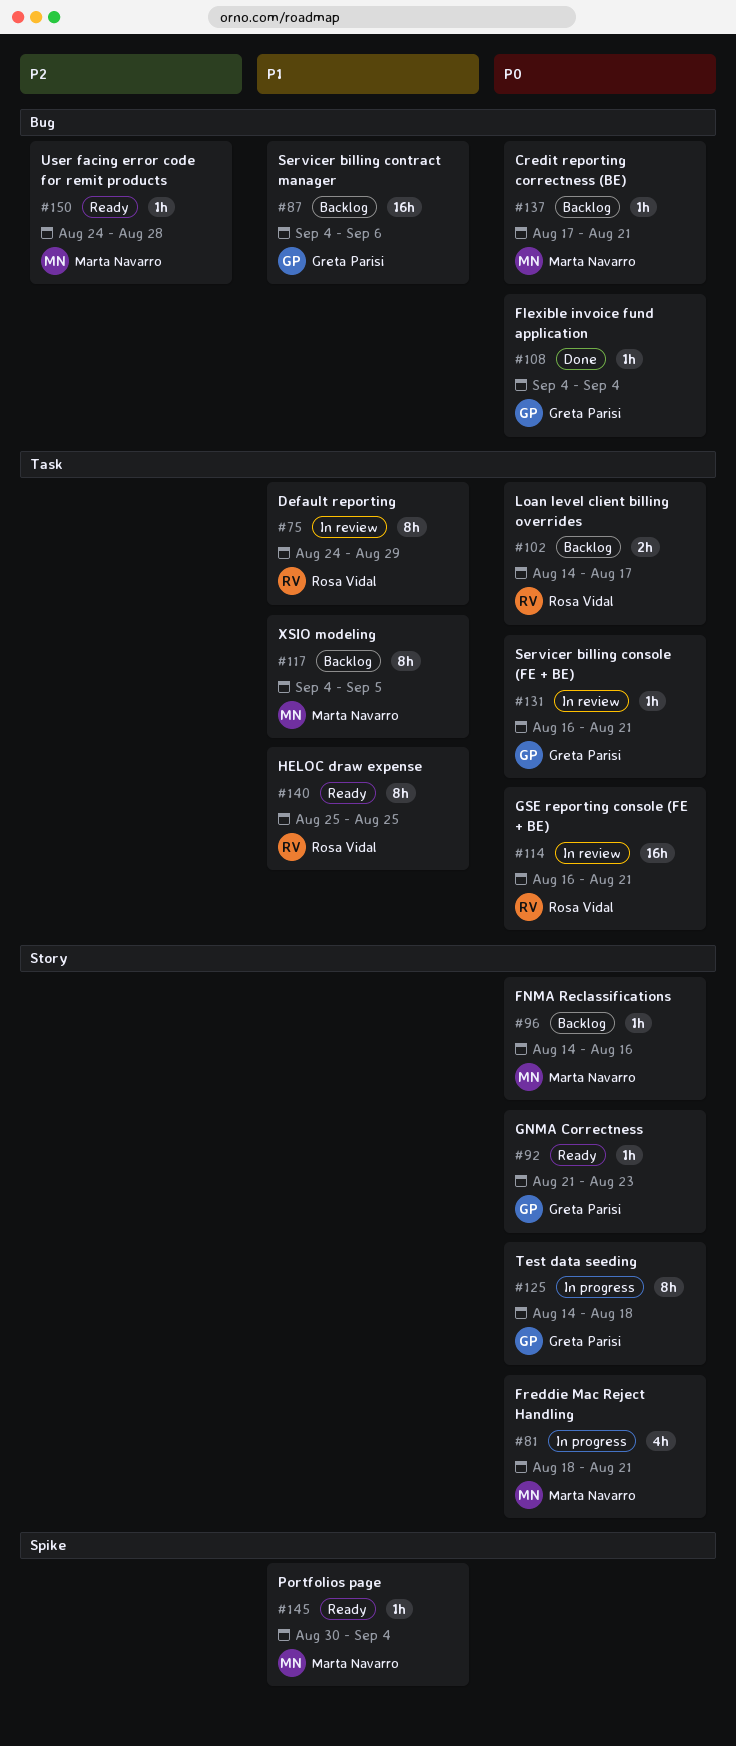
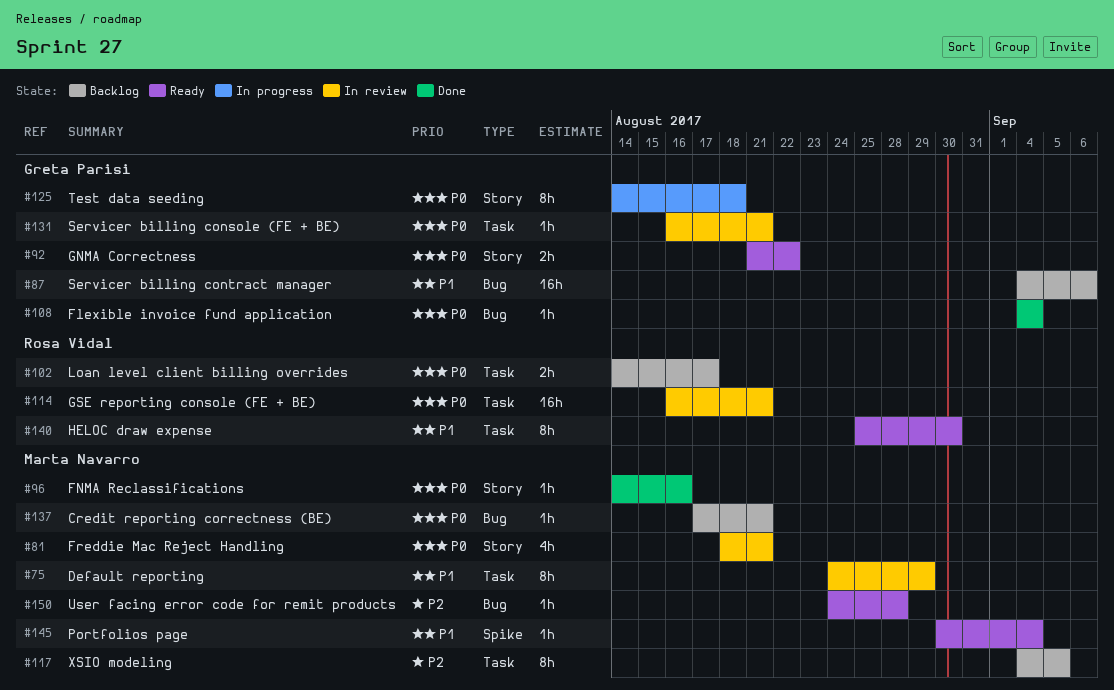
#75, owner: Rosa Vidal -> Marta Navarro
#81, status: In progress -> In review
#92, estimate: 1h -> 2h
#92, due: Aug 23 -> Aug 22
#96, status: Backlog -> Done
#117, priority: P1 -> P2
#140, due: Aug 25 -> Aug 30

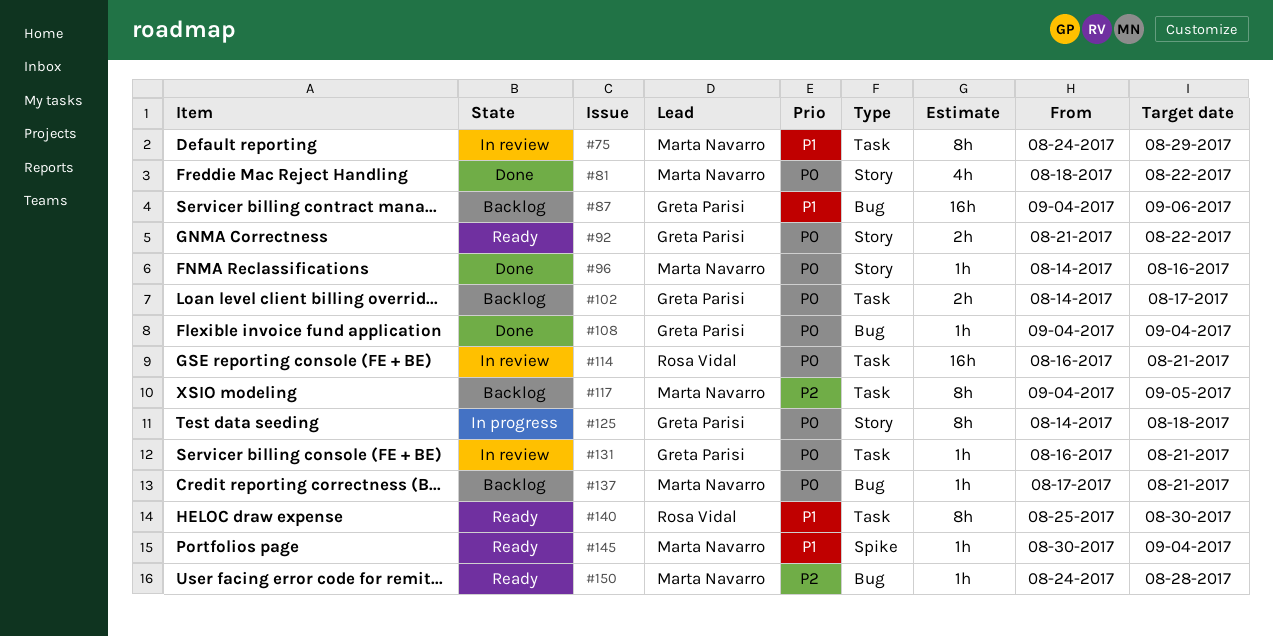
#81, status: In review -> Done
#81, due: Aug 21 -> Aug 22
#102, owner: Rosa Vidal -> Greta Parisi

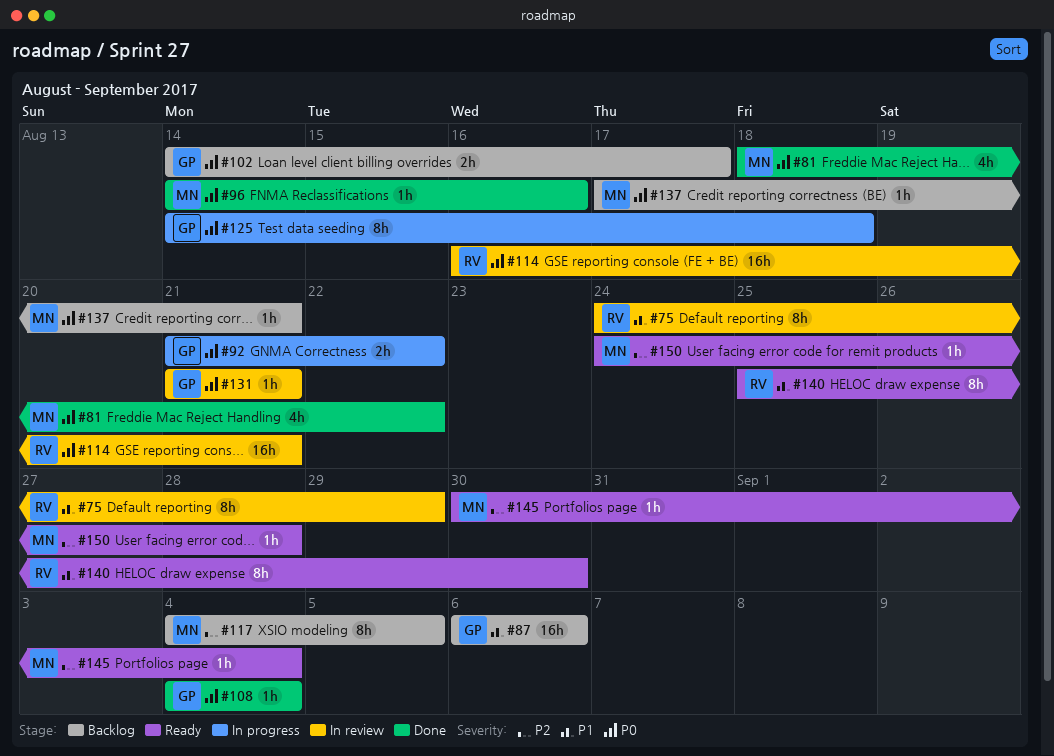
#75, owner: Marta Navarro -> Rosa Vidal
#87, start: Sep 4 -> Sep 6
#92, status: Ready -> In progress
#131, start: Aug 16 -> Aug 21
#145, priority: P1 -> P2

